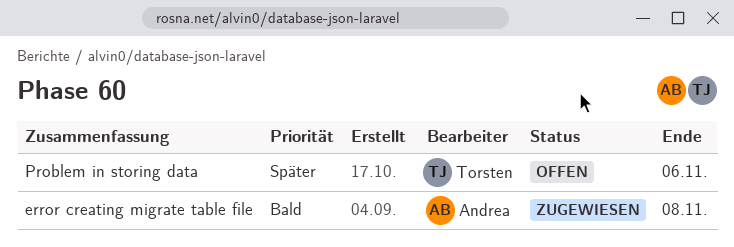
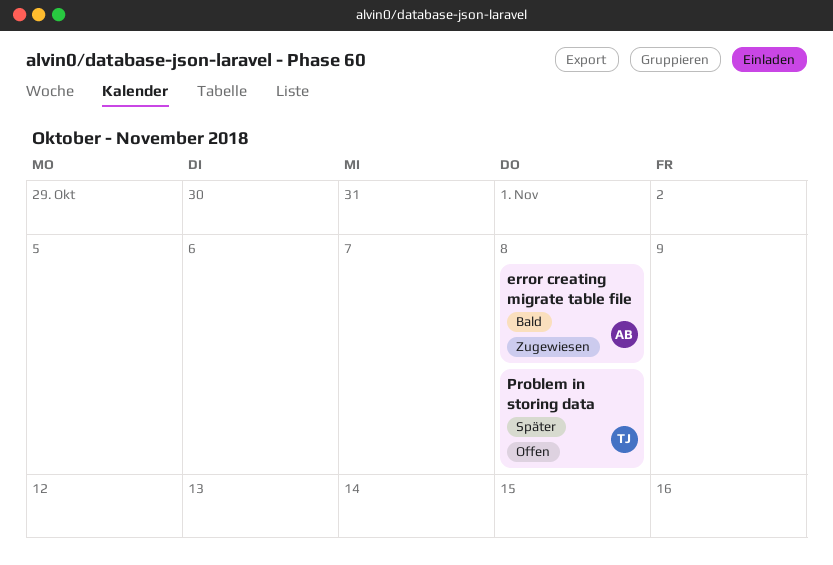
Problem in storing data, due: Nov 6 -> Nov 8

